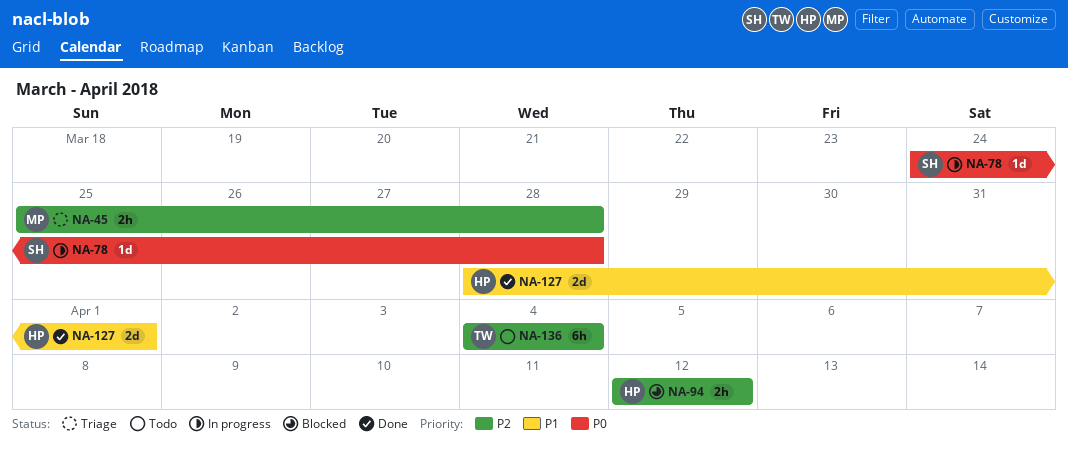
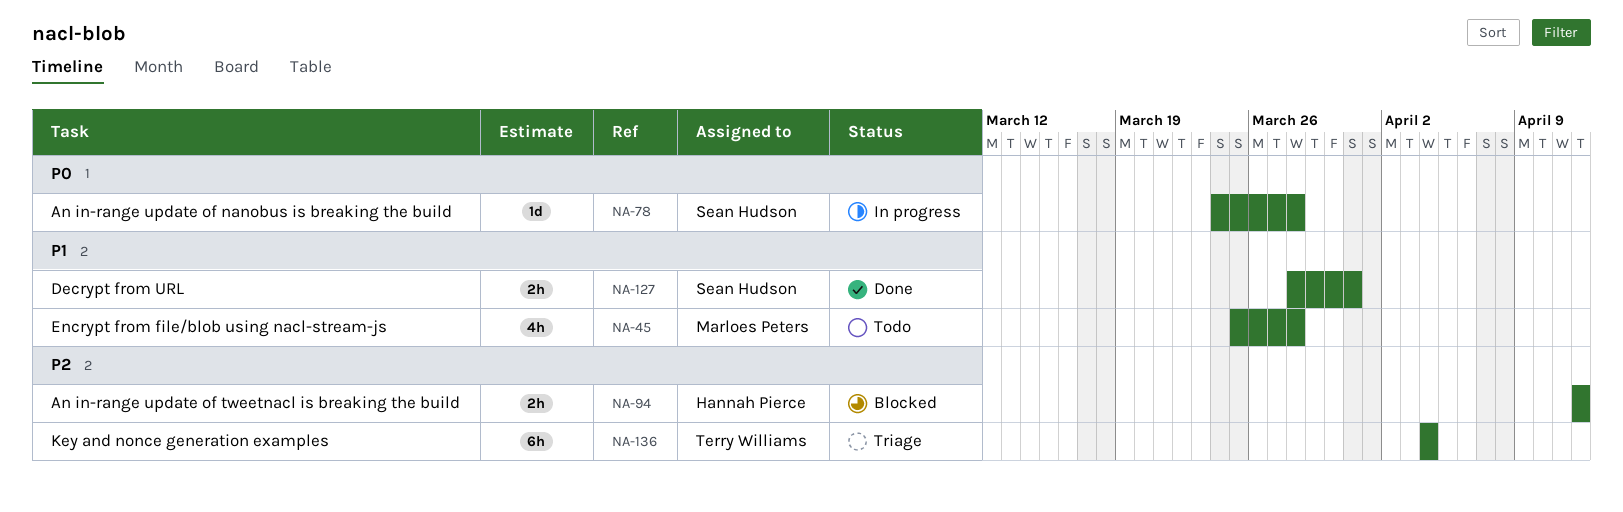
NA-45, status: Triage -> Todo
NA-45, priority: P2 -> P1
NA-45, estimate: 2h -> 4h
NA-127, owner: Hannah Pierce -> Sean Hudson
NA-127, estimate: 2d -> 2h
NA-127, due: Apr 1 -> Mar 31
NA-136, status: Todo -> Triage

